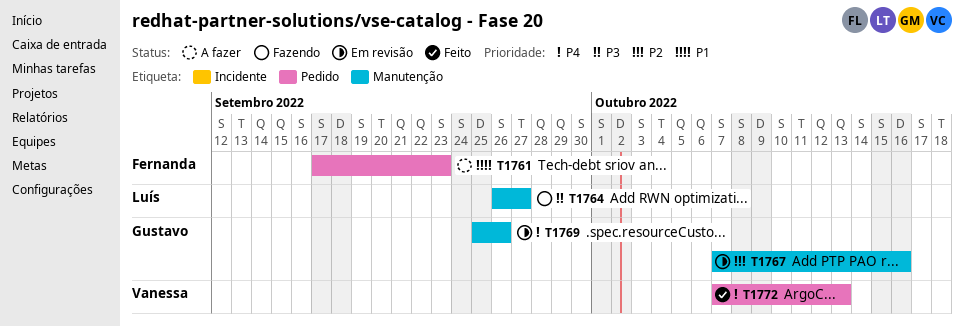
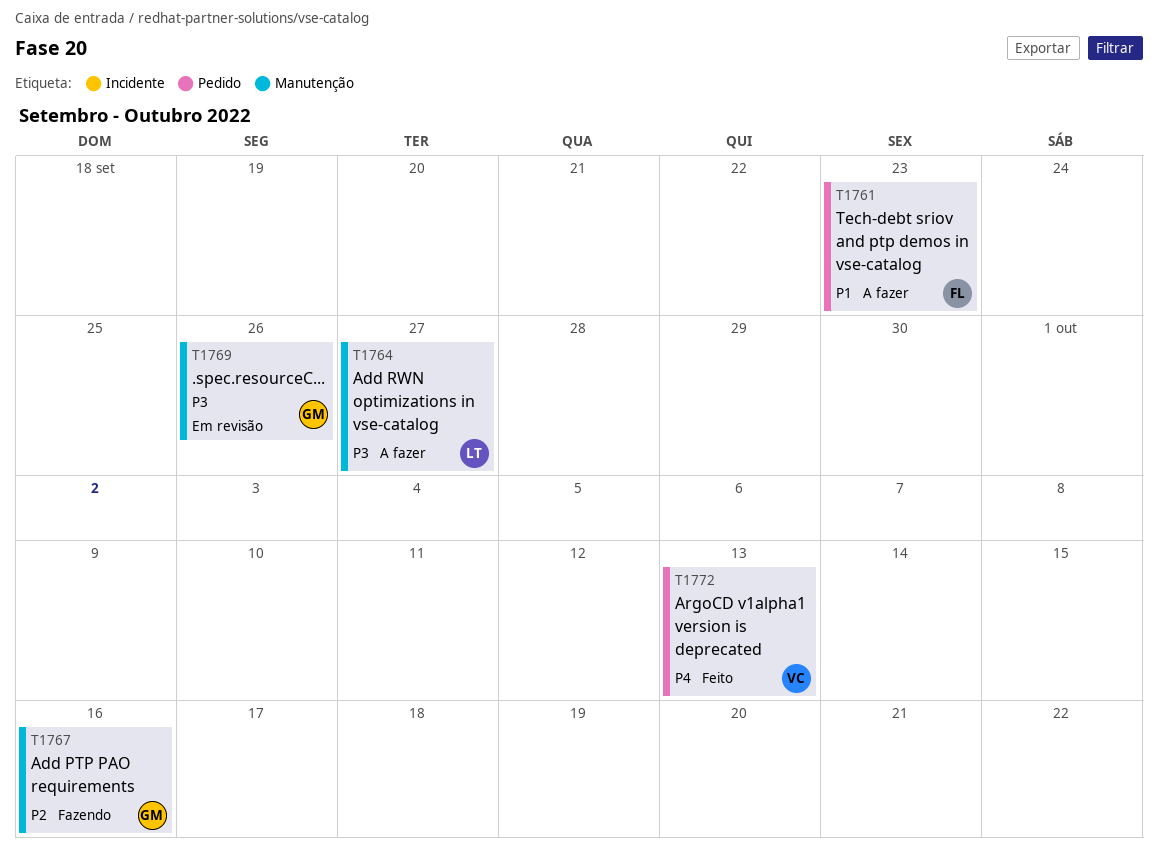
T1764, status: Fazendo -> A fazer
T1767, status: Em revisão -> Fazendo
T1769, priority: P4 -> P3

